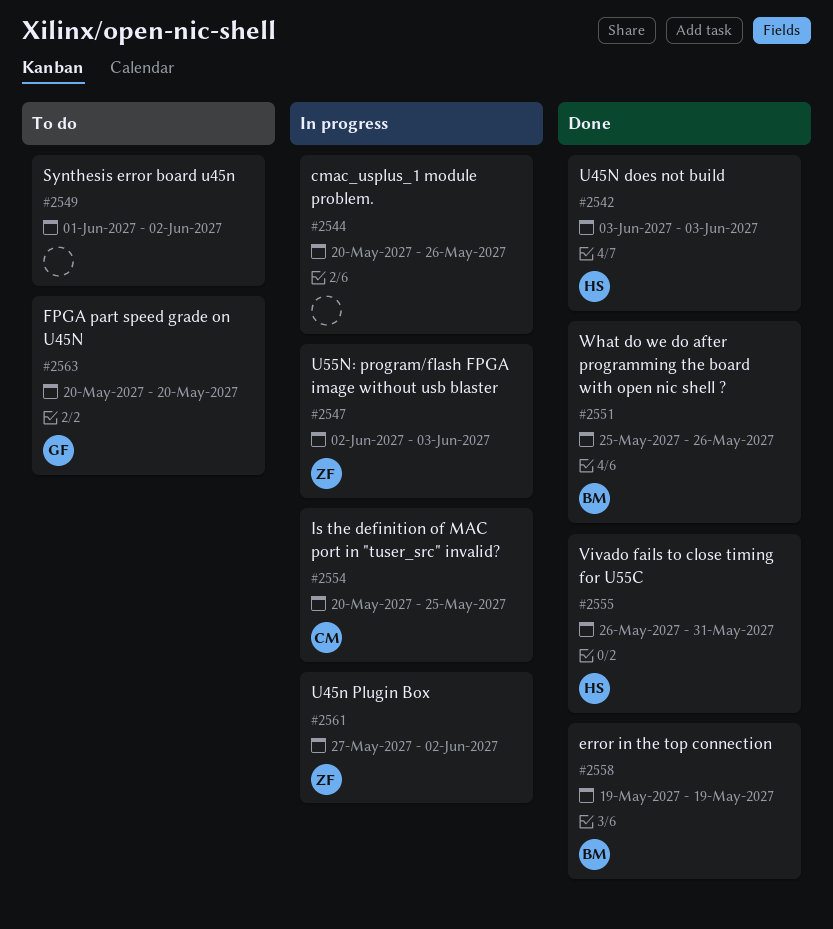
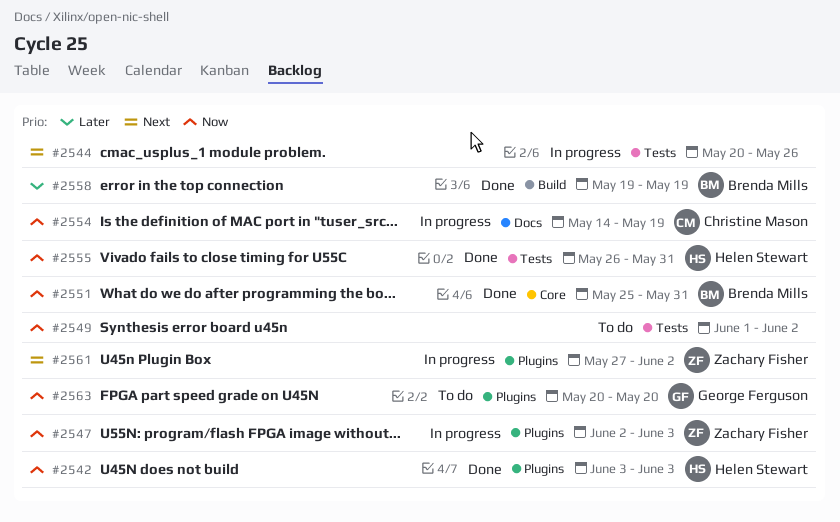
#2551, due: May 26 -> May 31
#2554, start: May 20 -> May 14
#2554, due: May 25 -> May 19

